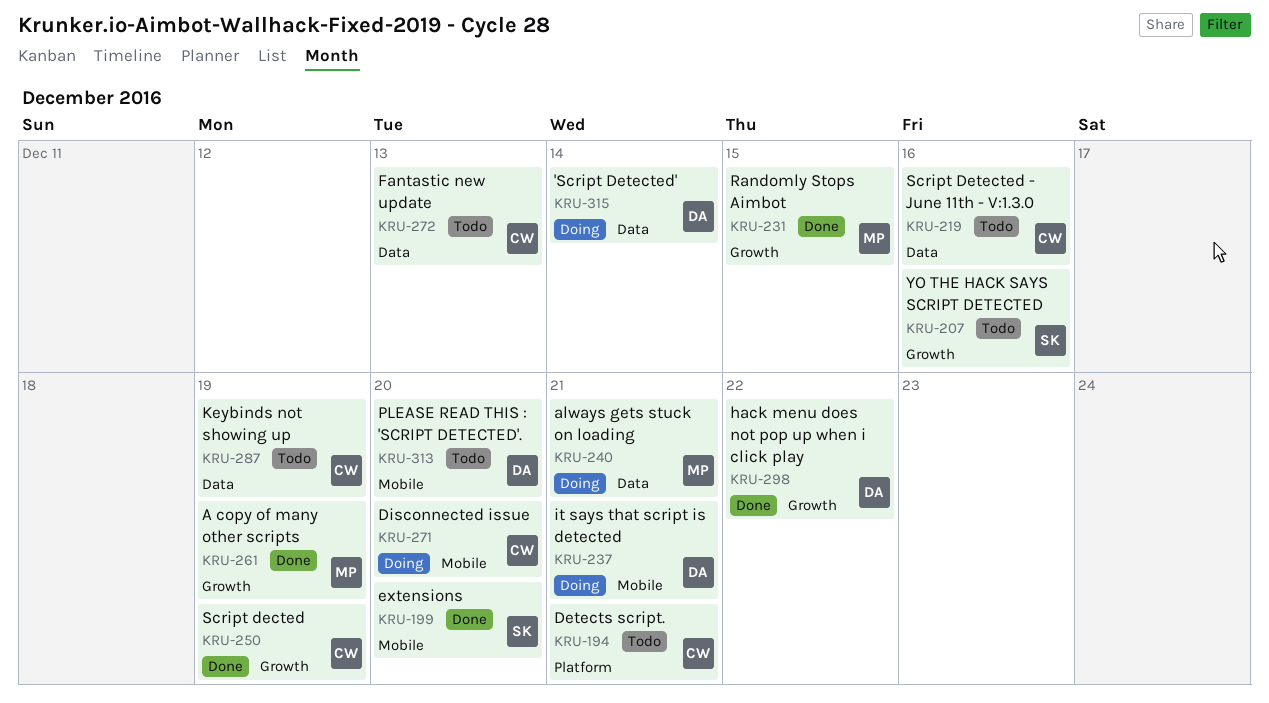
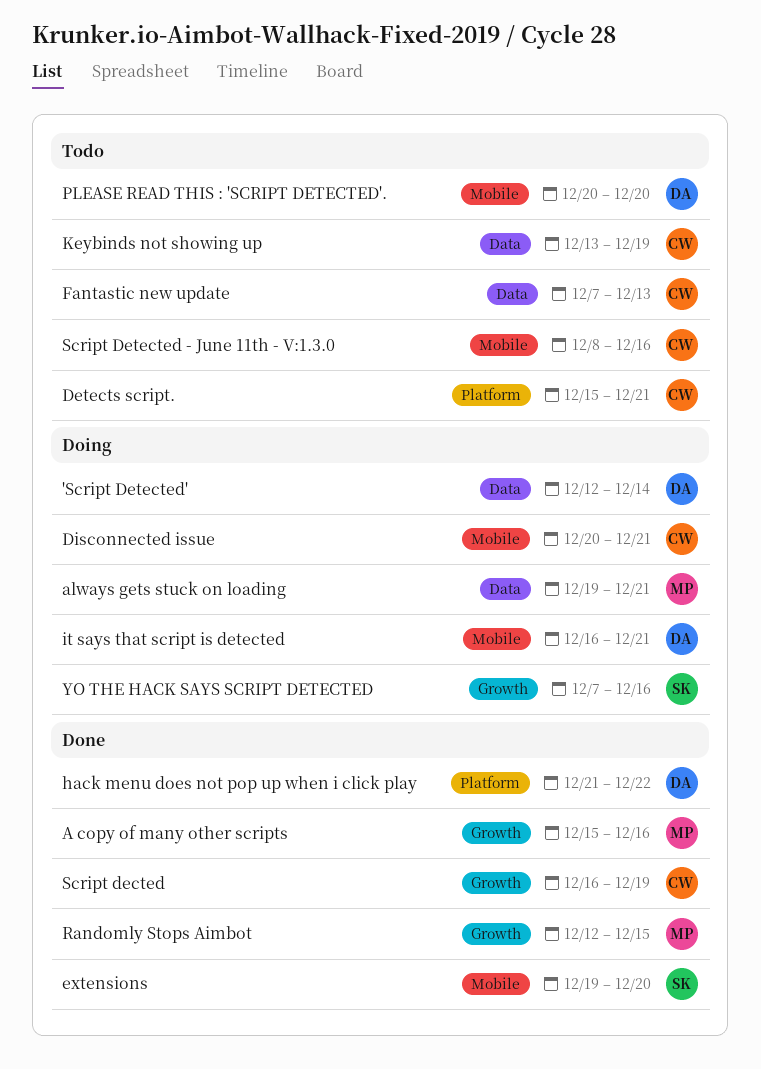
A copy of many other scripts, due: Dec 19 -> Dec 16
Disconnected issue, due: Dec 20 -> Dec 21
hack menu does not pop up when i click play, label: Growth -> Platform
Script Detected - June 11th - V:1.3.0, label: Data -> Mobile
YO THE HACK SAYS SCRIPT DETECTED, status: Todo -> Doing

